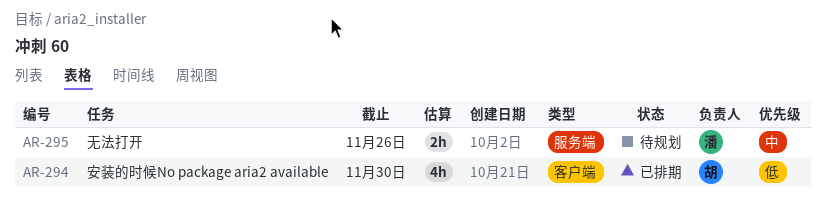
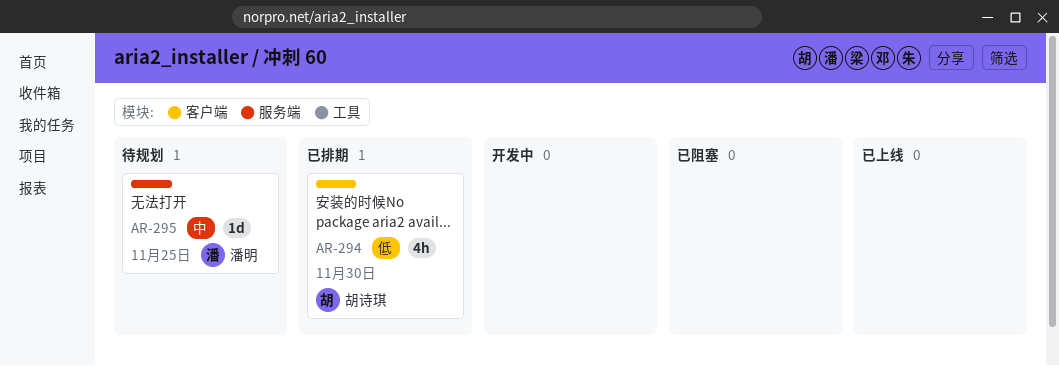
AR-295, estimate: 2h -> 1d
AR-295, due: Nov 26 -> Nov 25

